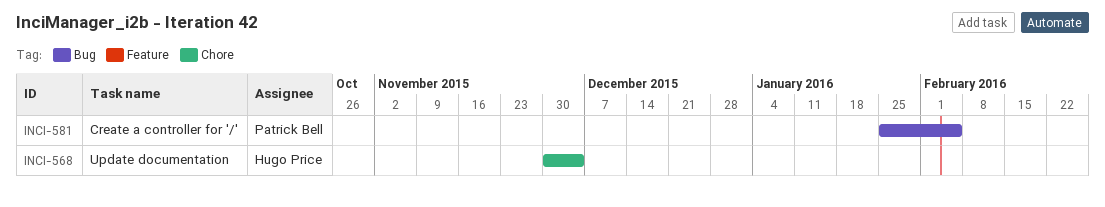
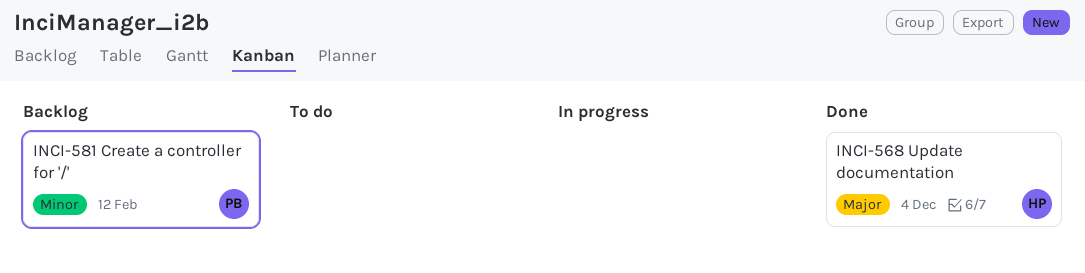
INCI-581, due: Feb 5 -> Feb 12

